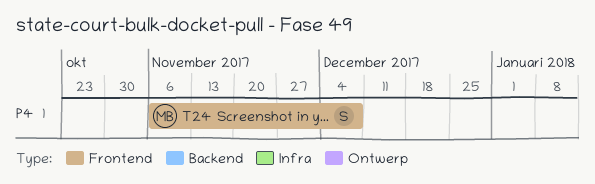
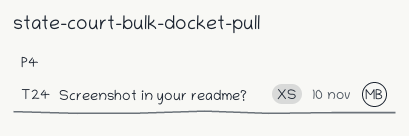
T24, estimate: S -> XS
T24, due: Dec 8 -> Nov 10

